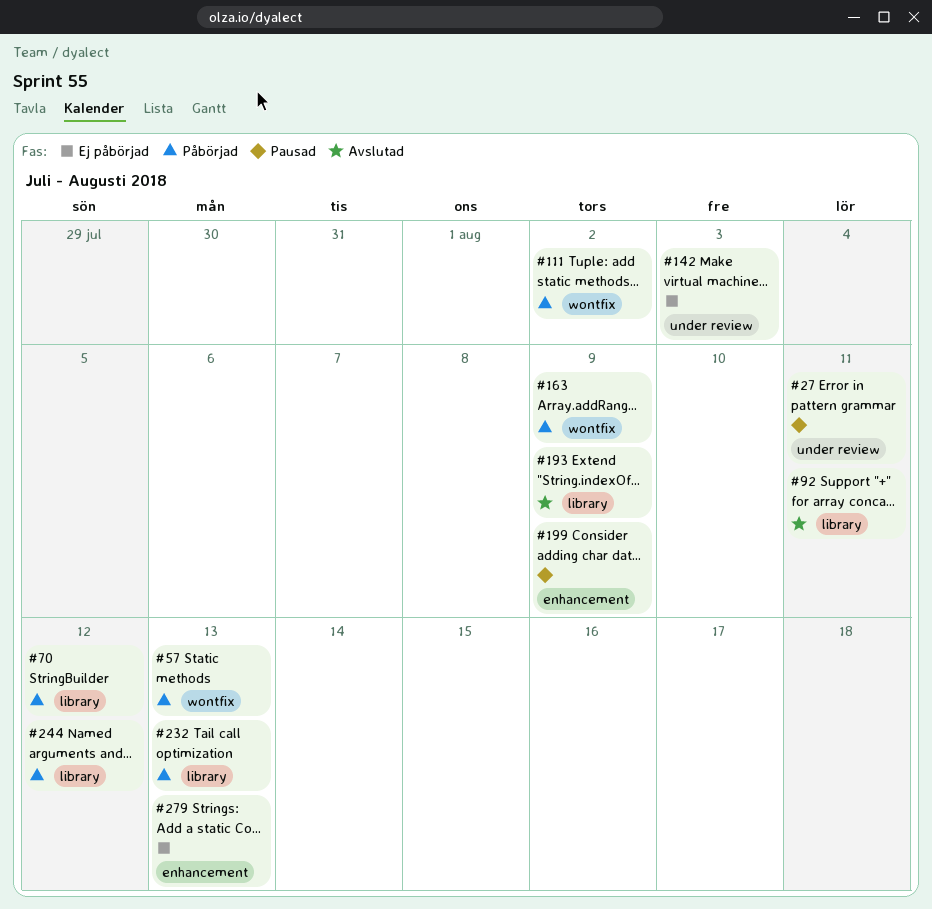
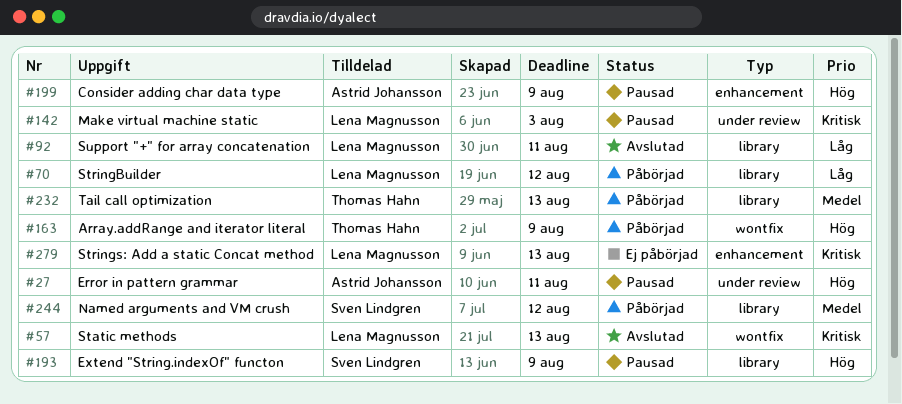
#57, status: Påbörjad -> Avslutad
#111: present -> none
#142, status: Ej påbörjad -> Pausad
#193, status: Avslutad -> Pausad

